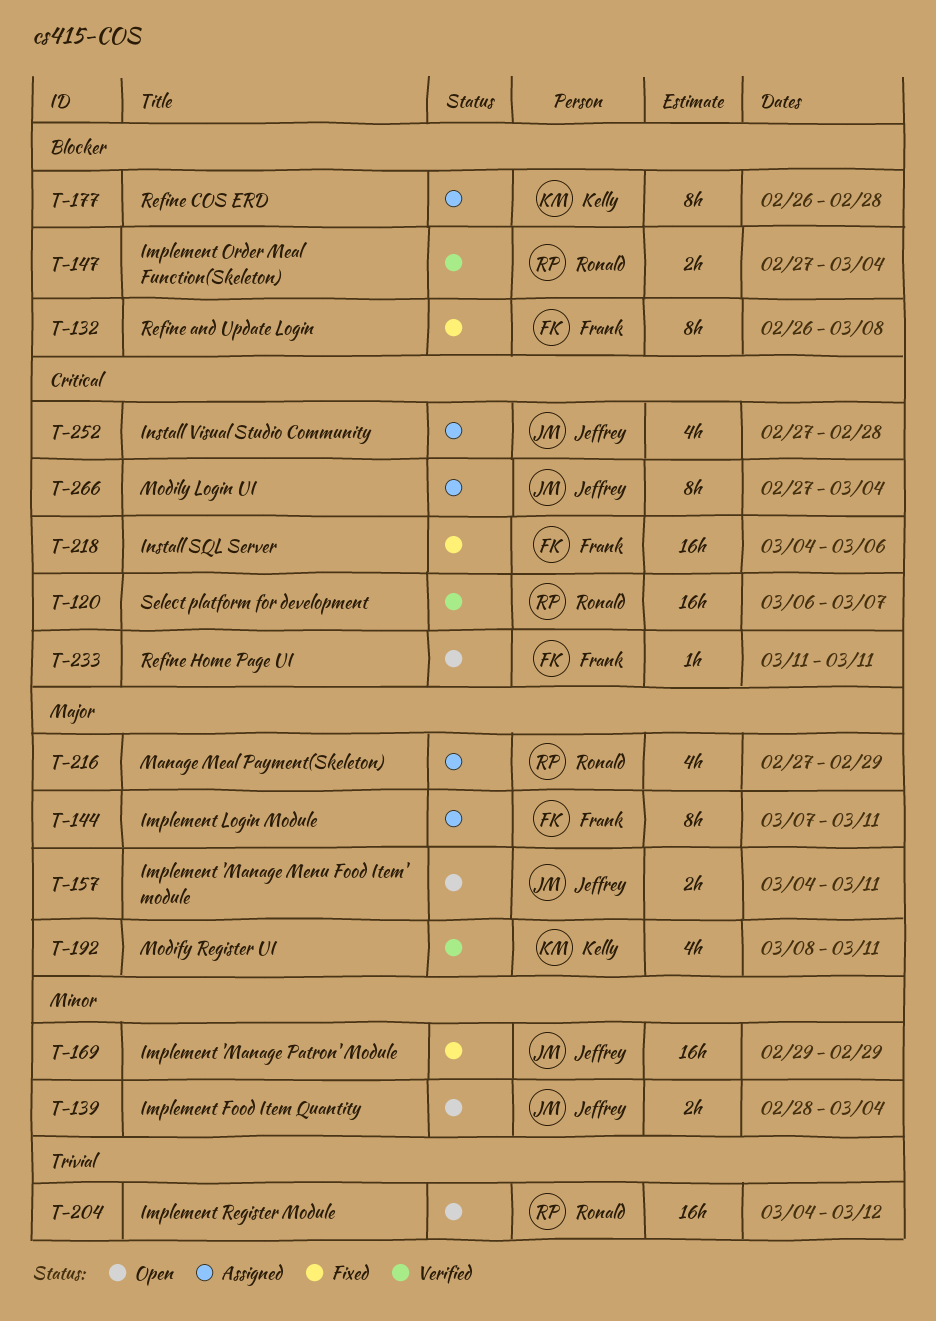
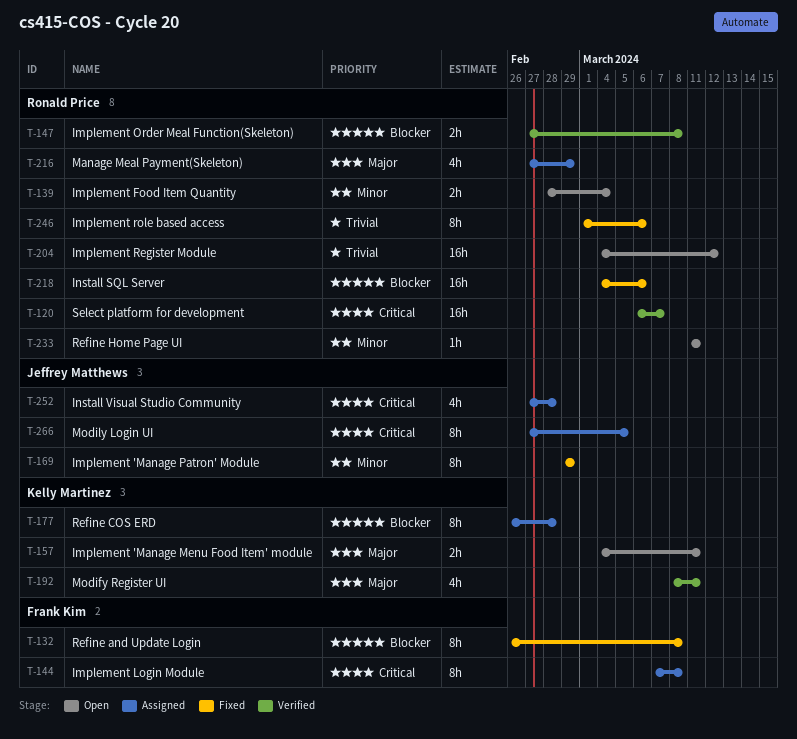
T-139, owner: Jeffrey Matthews -> Ronald Price
T-144, priority: Major -> Critical
T-144, due: Mar 11 -> Mar 8
T-147, due: Mar 4 -> Mar 8
T-157, owner: Jeffrey Matthews -> Kelly Martinez
T-169, estimate: 16h -> 8h
T-218, owner: Frank Kim -> Ronald Price
T-218, priority: Critical -> Blocker
T-233, owner: Frank Kim -> Ronald Price
T-233, priority: Critical -> Minor
T-246: none -> present
T-266, due: Mar 4 -> Mar 5

